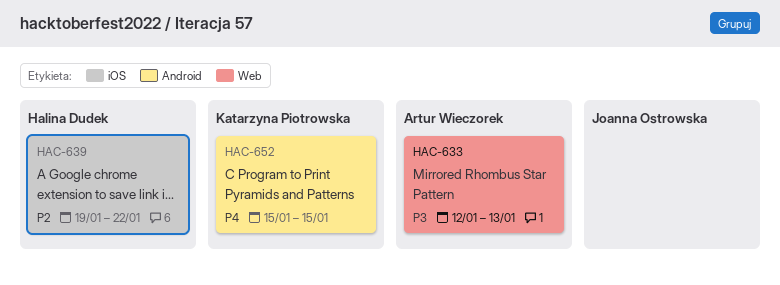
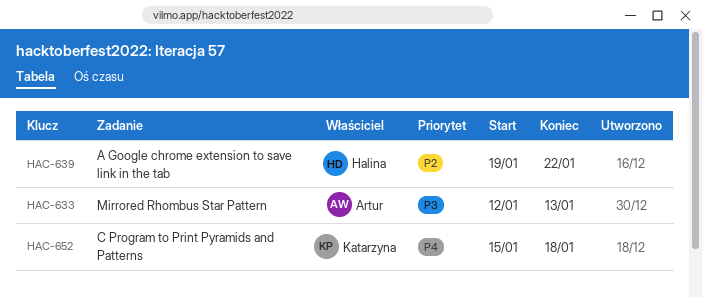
HAC-652, due: Jan 15 -> Jan 18

